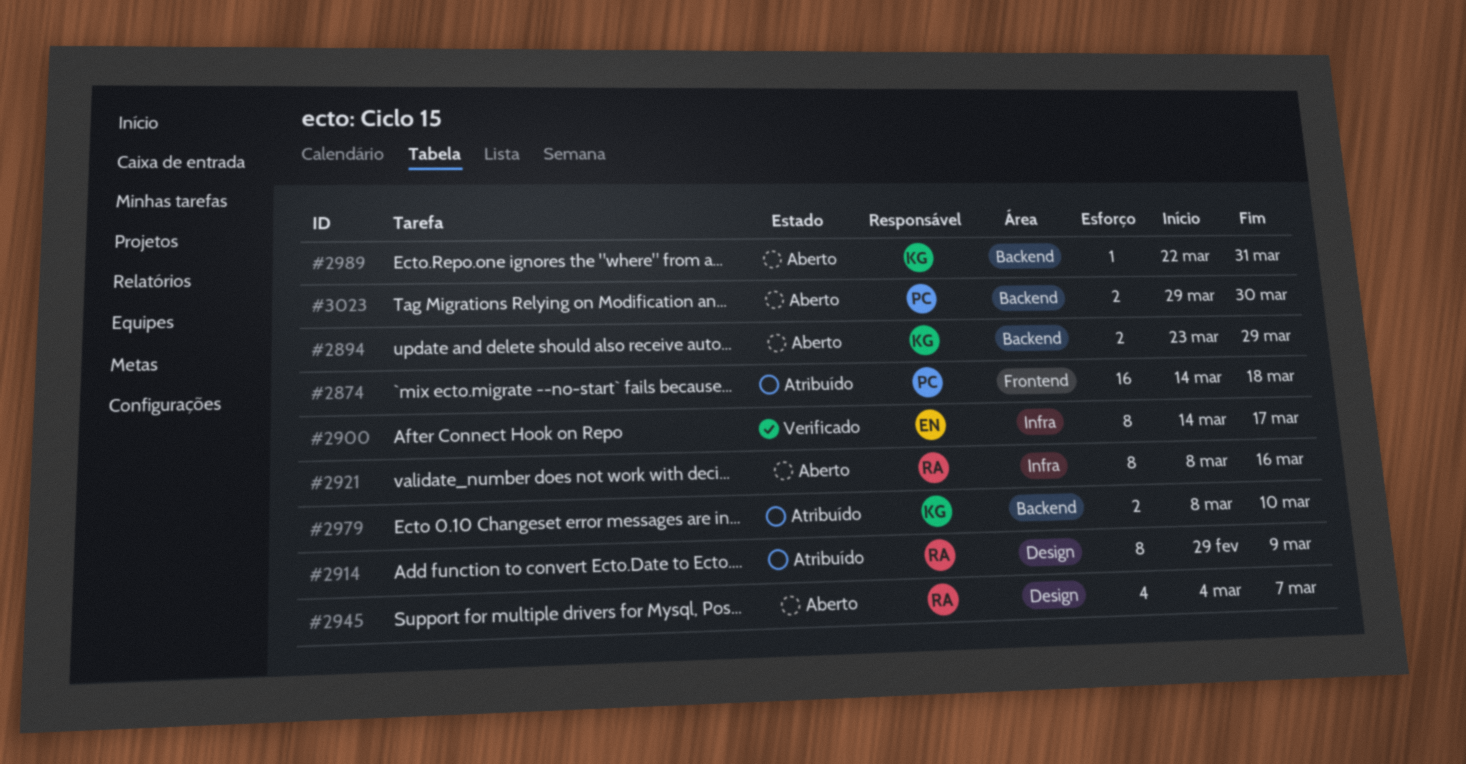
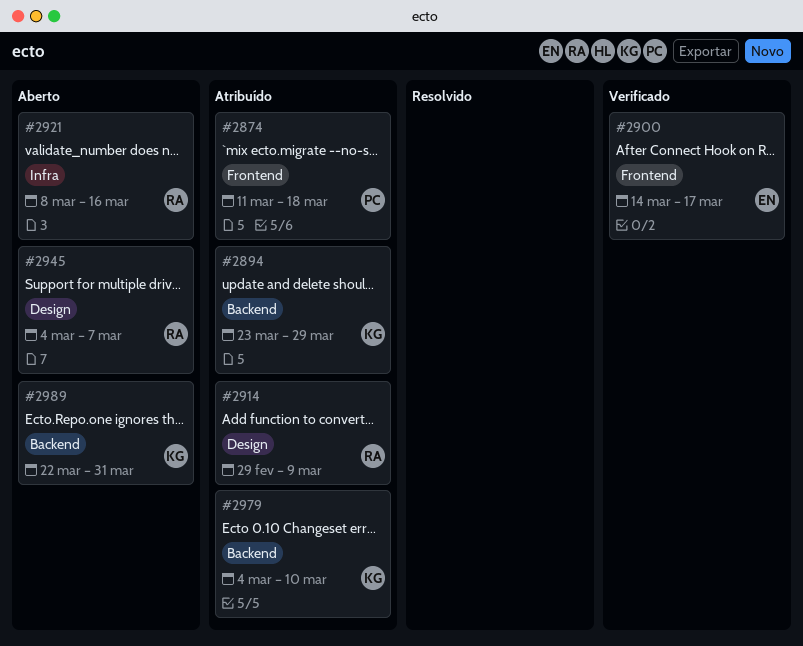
#2874, start: Mar 14 -> Mar 11
#2894, status: Aberto -> Atribuído
#2900, label: Infra -> Frontend
#2979, start: Mar 8 -> Mar 4
#3023: present -> none

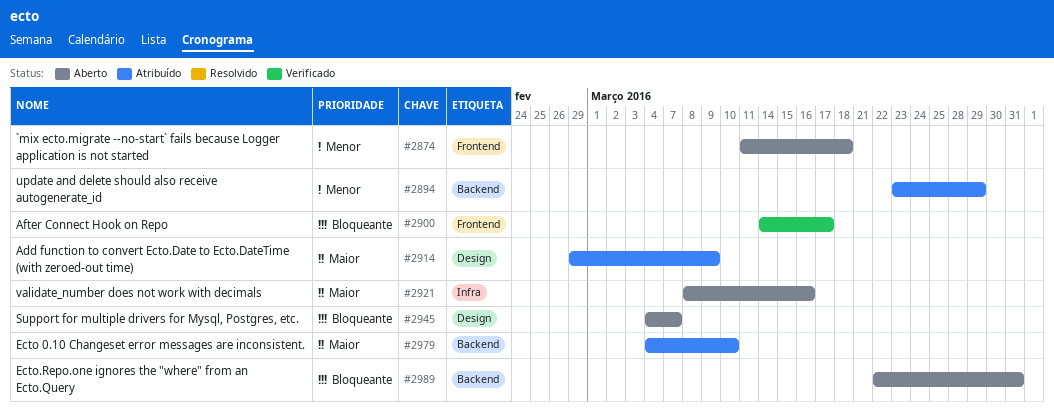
#2874, status: Atribuído -> Aberto

